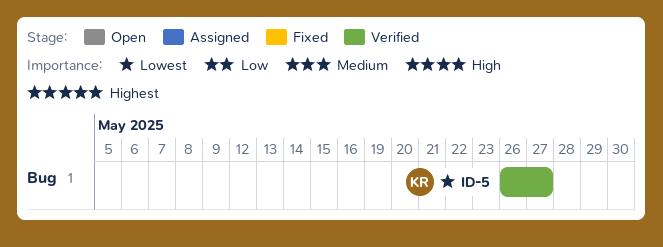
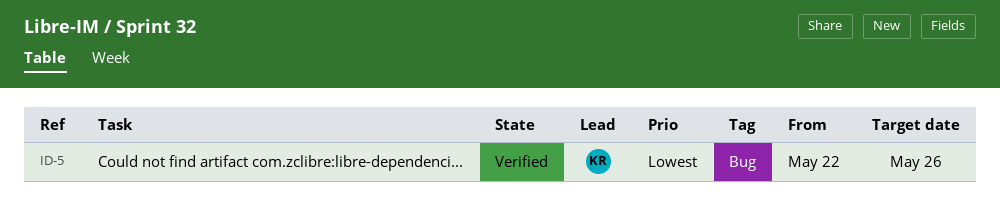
ID-5, start: May 26 -> May 22
ID-5, due: May 27 -> May 26

